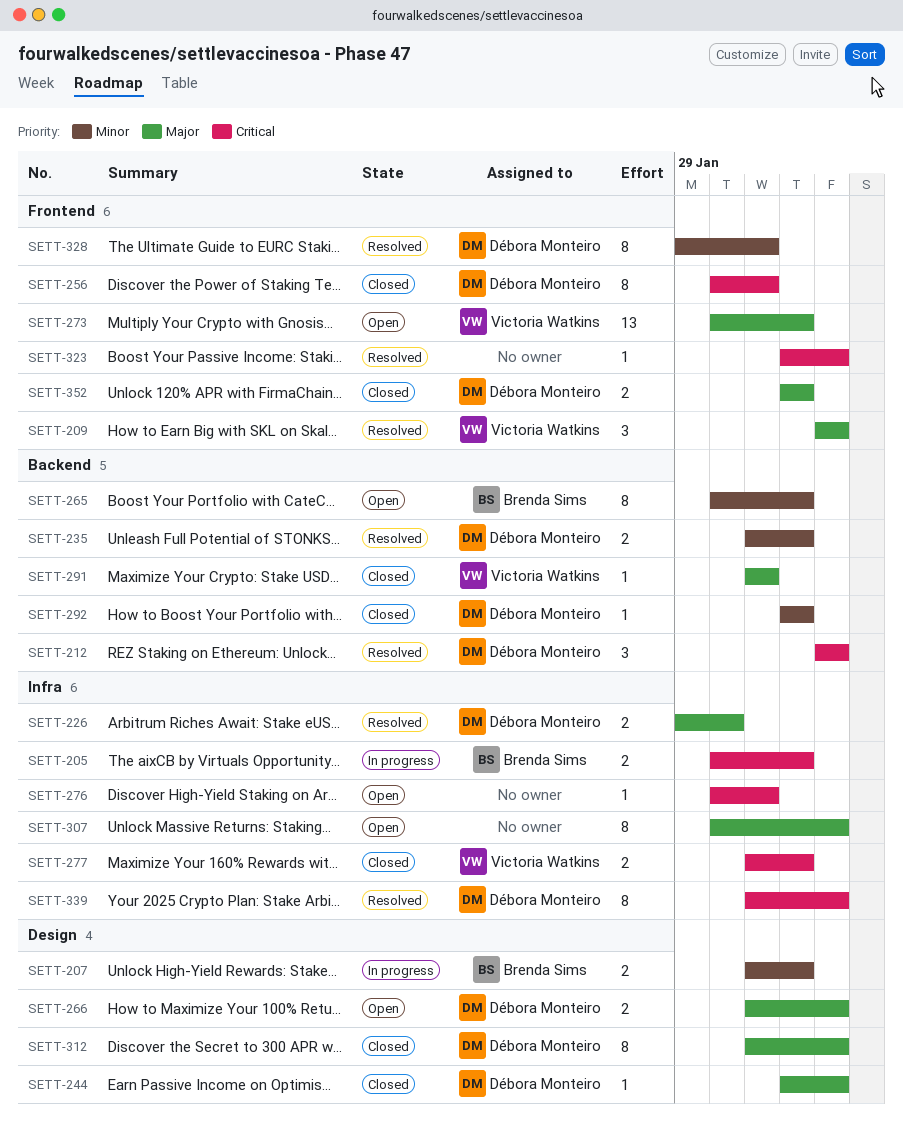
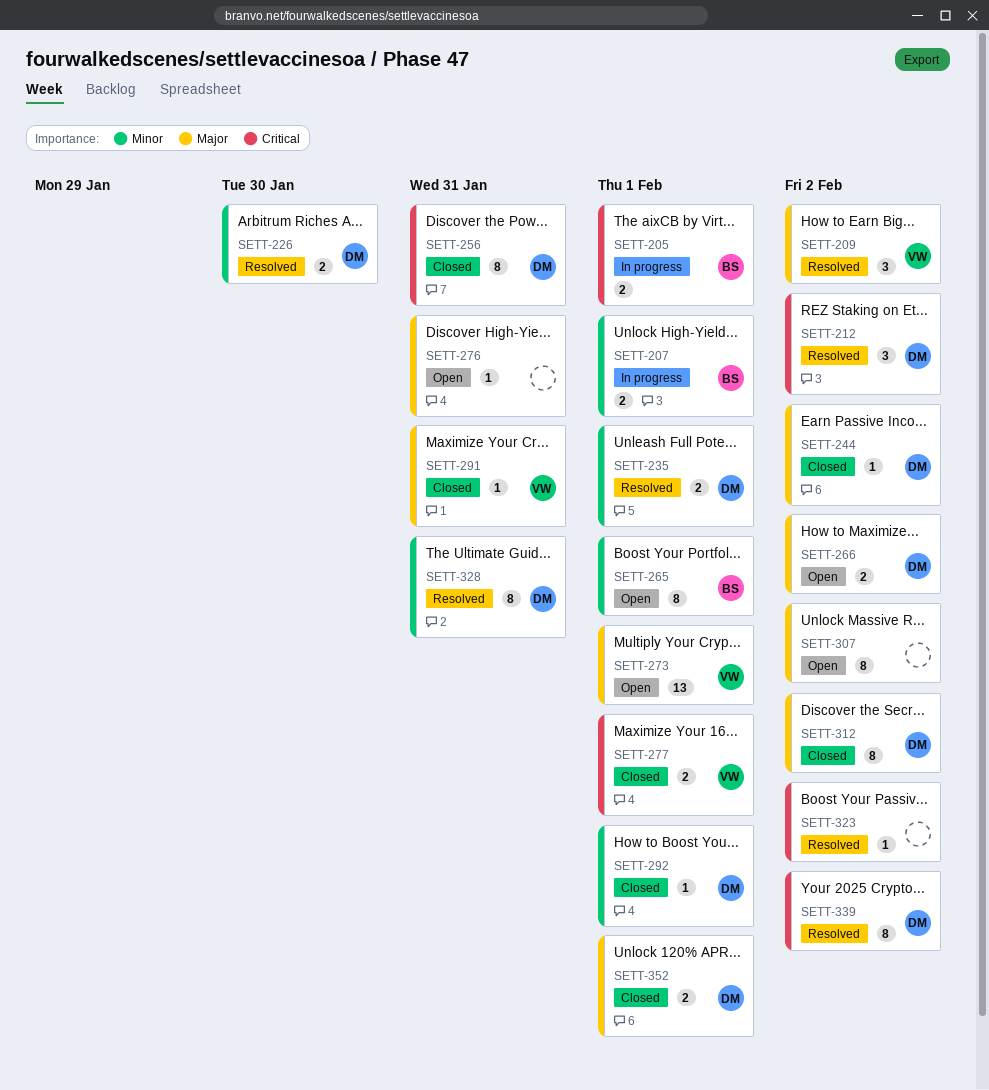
SETT-226, priority: Major -> Minor
SETT-276, priority: Critical -> Major

